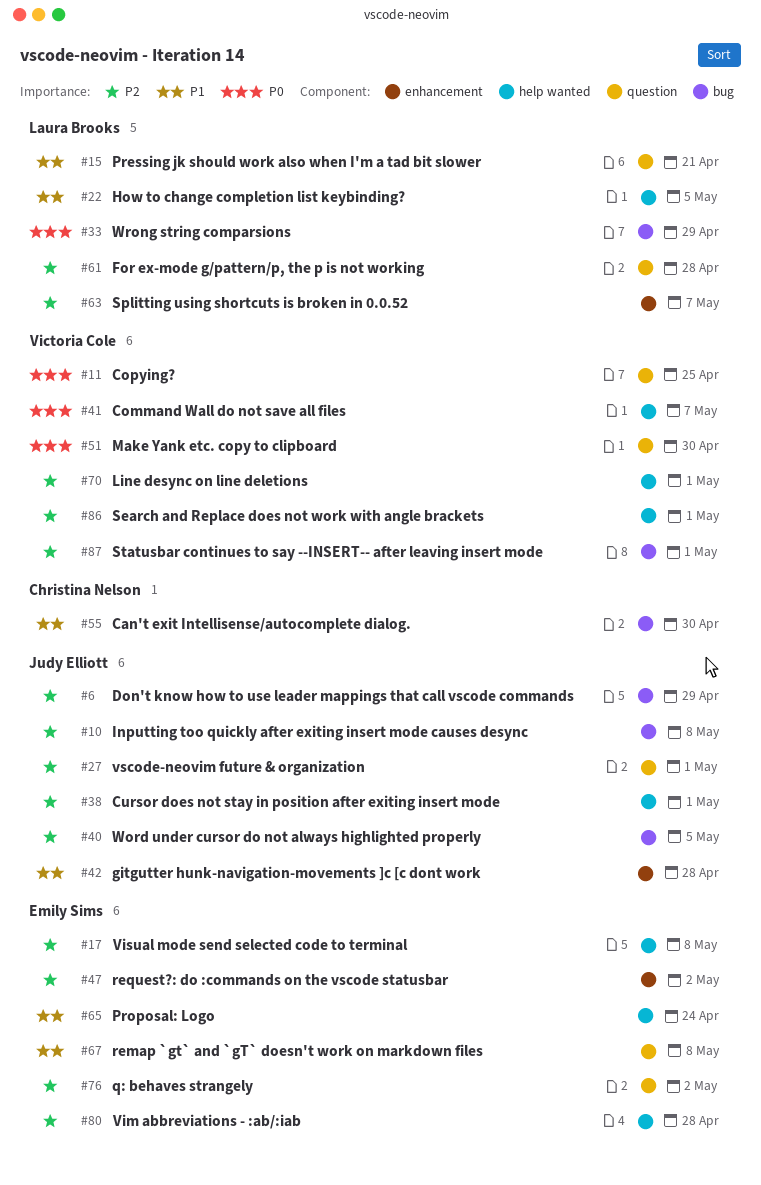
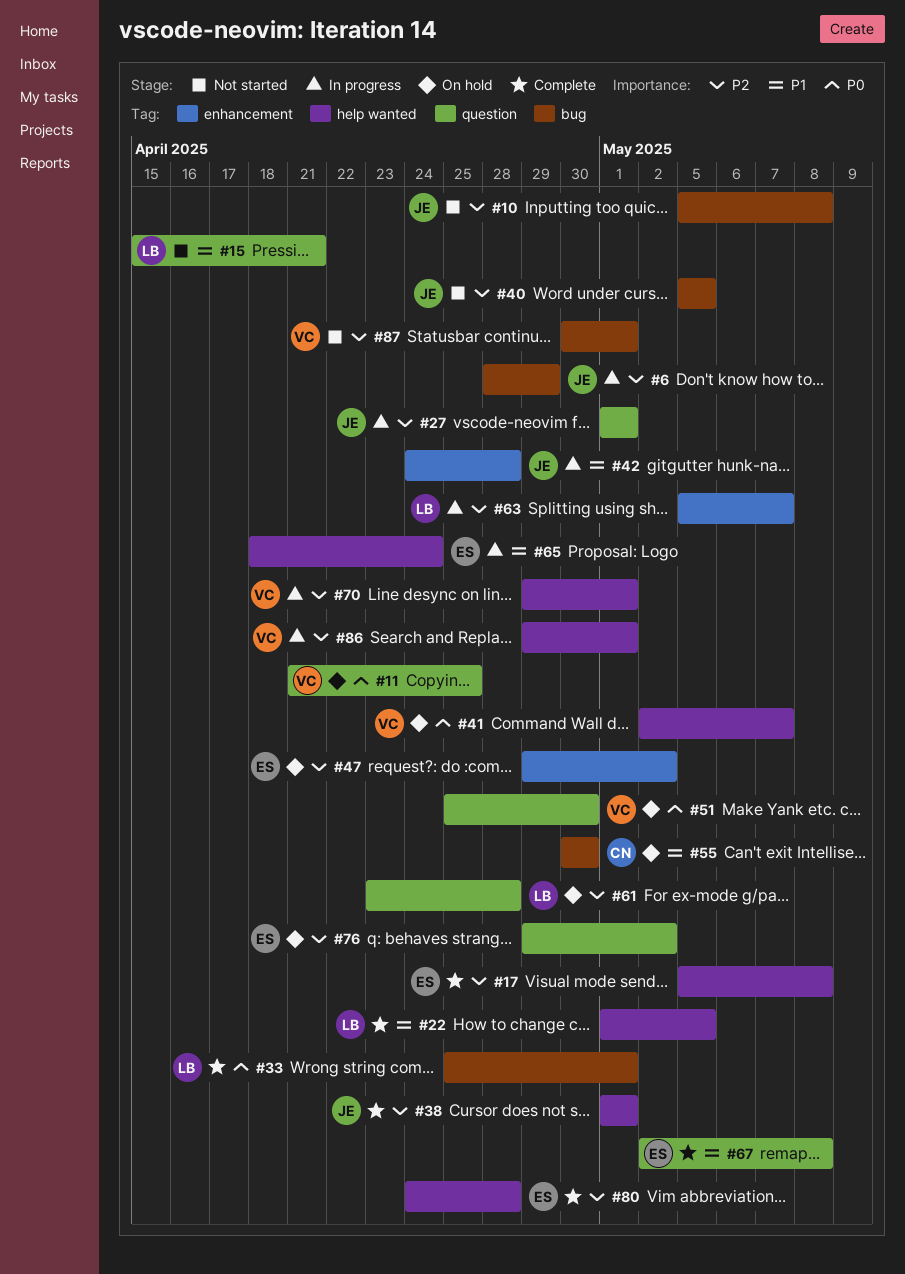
#33, due: Apr 29 -> May 1

